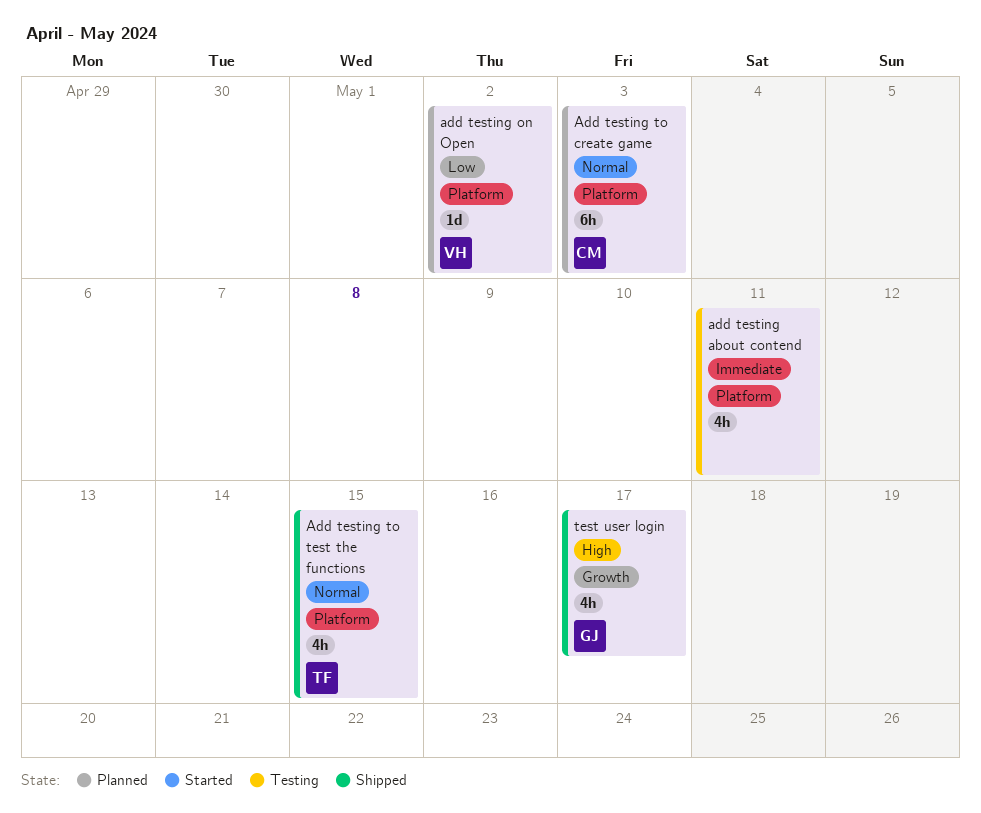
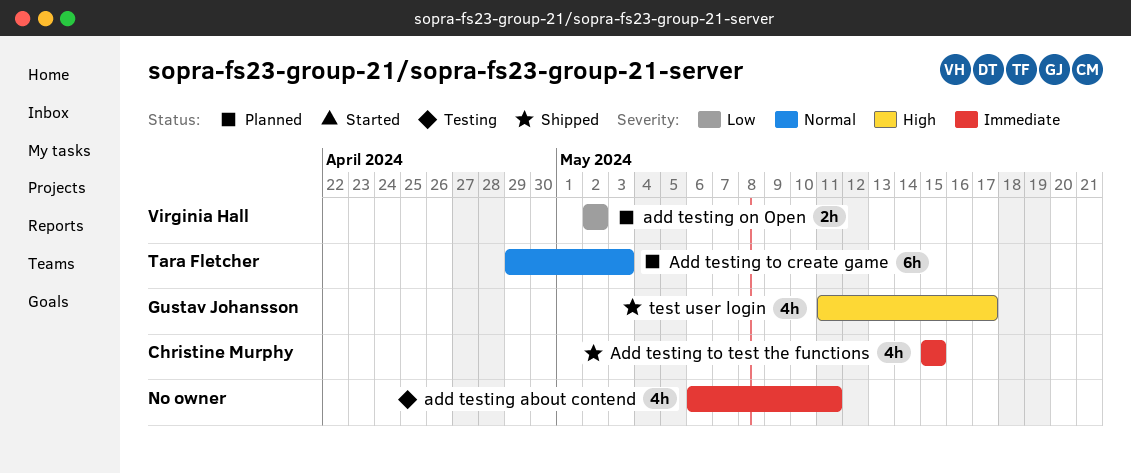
add testing on Open, estimate: 1d -> 2h
Add testing to create game, owner: Christine Murphy -> Tara Fletcher
Add testing to test the functions, owner: Tara Fletcher -> Christine Murphy
Add testing to test the functions, priority: Normal -> Immediate

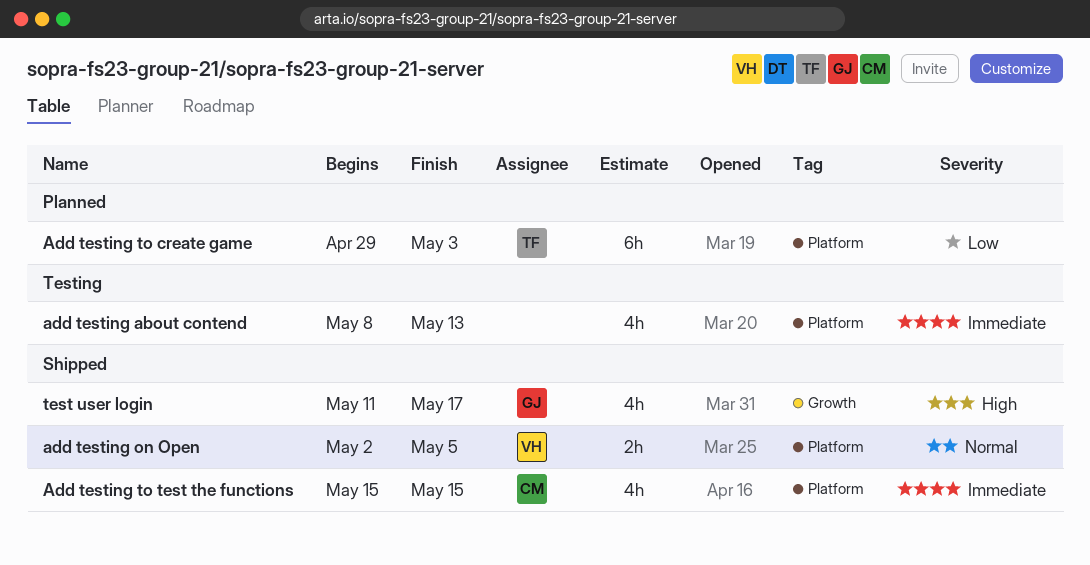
add testing about contend, start: May 6 -> May 8
add testing about contend, due: May 11 -> May 13
add testing on Open, status: Planned -> Shipped
add testing on Open, priority: Low -> Normal
add testing on Open, due: May 2 -> May 5
Add testing to create game, priority: Normal -> Low

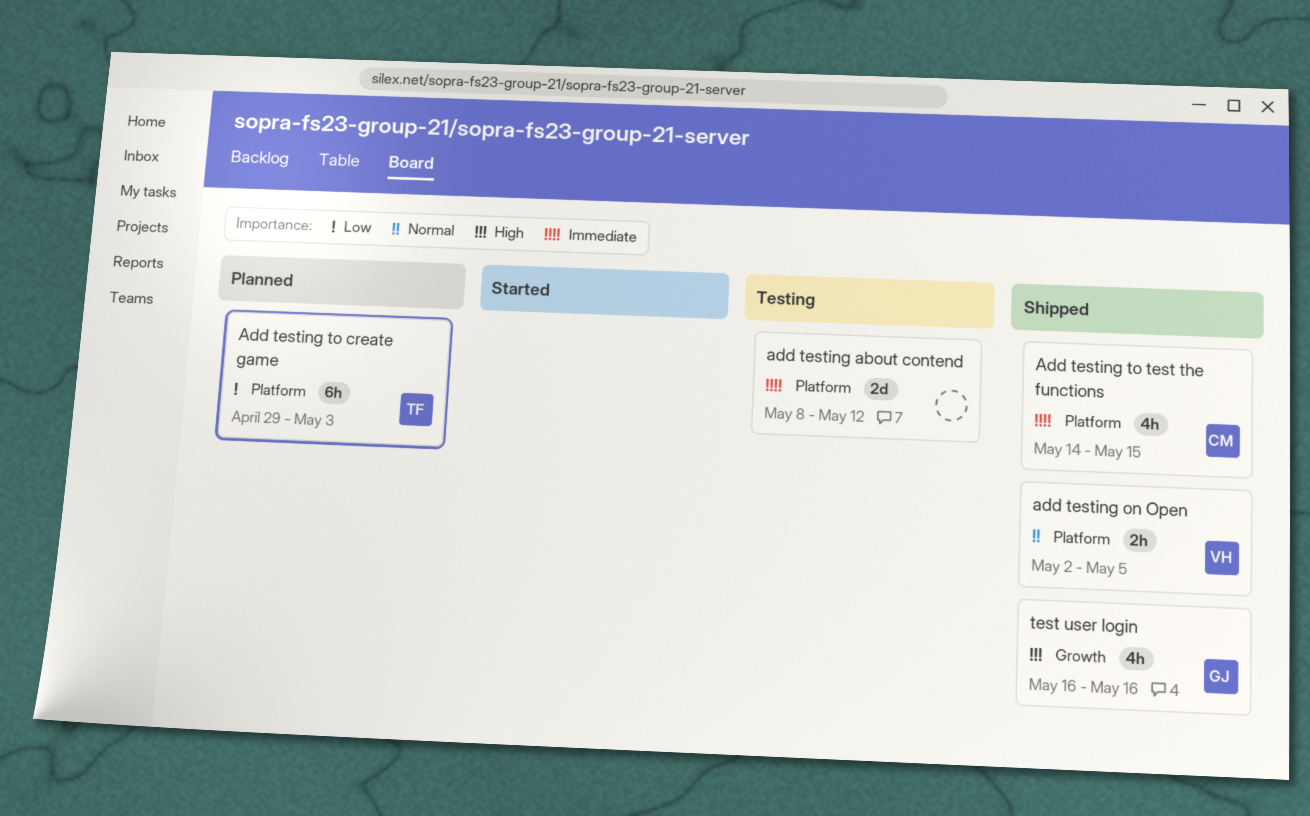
add testing about contend, estimate: 4h -> 2d
add testing about contend, due: May 13 -> May 12
Add testing to test the functions, start: May 15 -> May 14
test user login, start: May 11 -> May 16
test user login, due: May 17 -> May 16

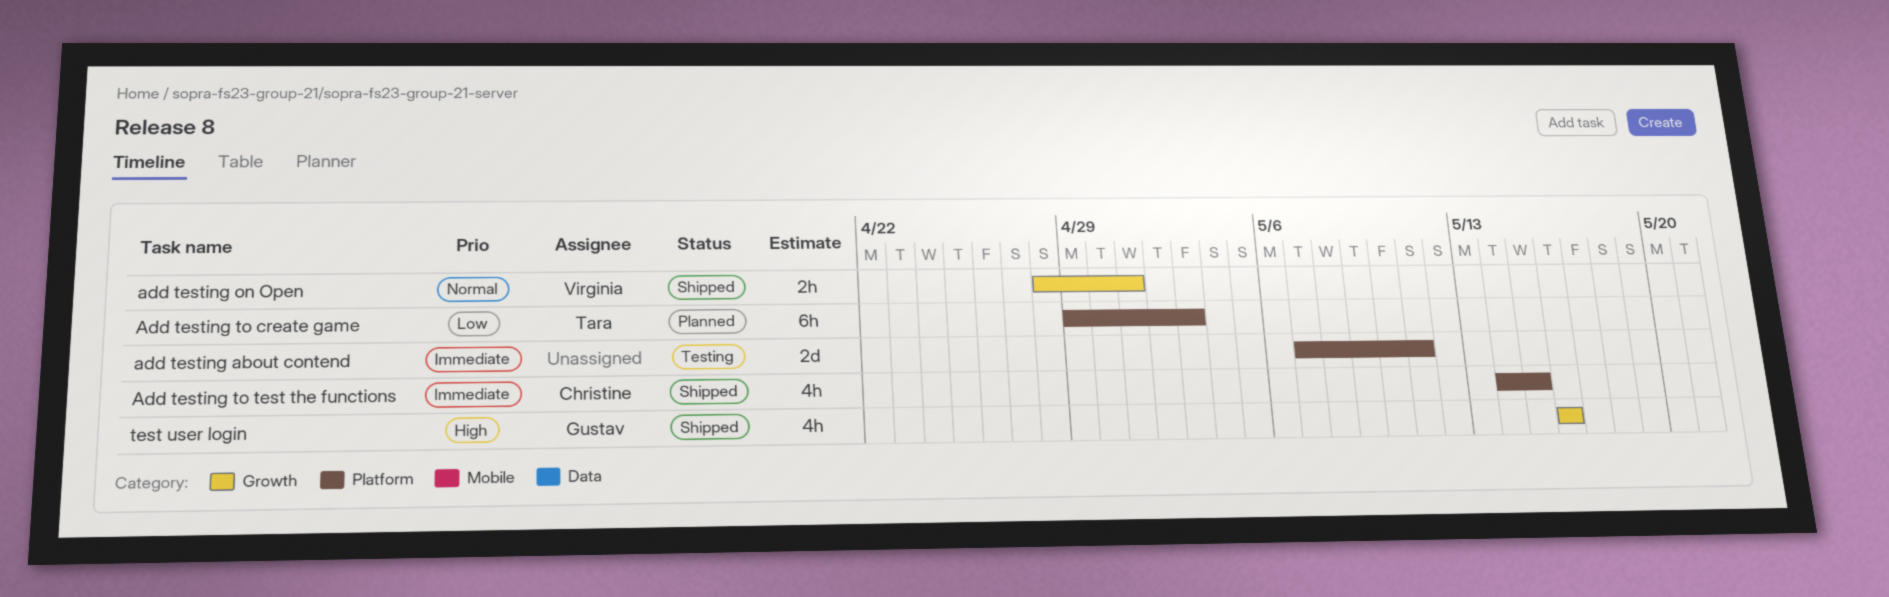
add testing about contend, start: May 8 -> May 7
add testing about contend, due: May 12 -> May 11
add testing on Open, label: Platform -> Growth
add testing on Open, start: May 2 -> Apr 28
add testing on Open, due: May 5 -> May 1

